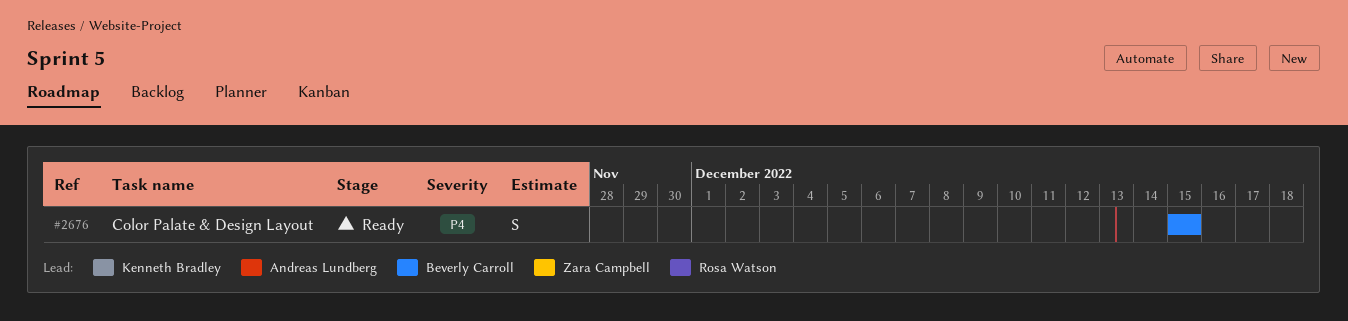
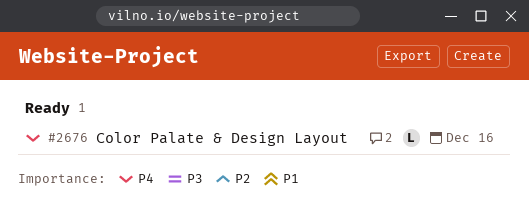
#2676, estimate: S -> L
#2676, due: Dec 15 -> Dec 16

